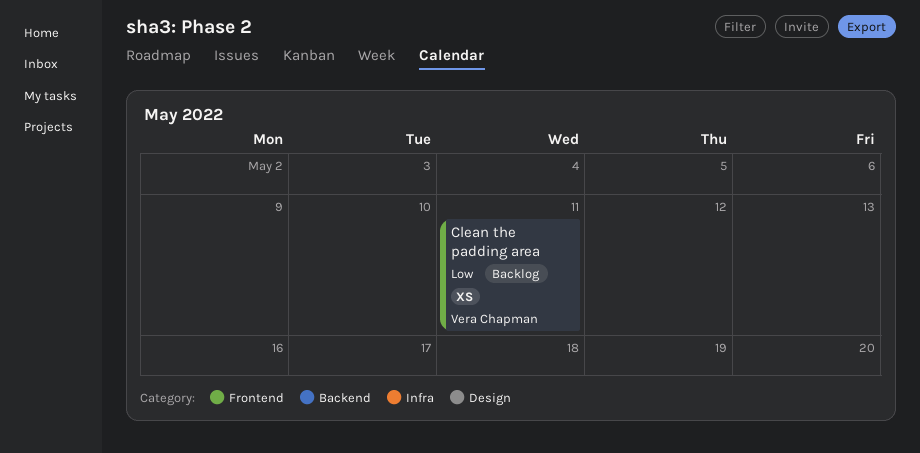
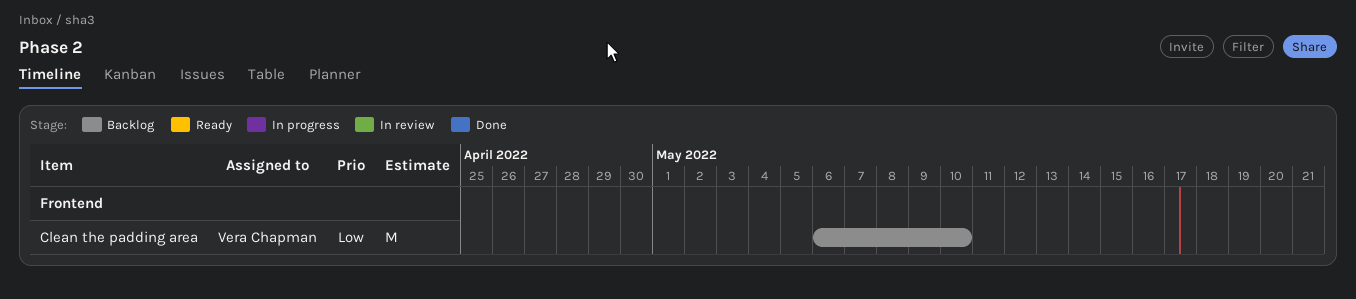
Clean the padding area, estimate: XS -> M
Clean the padding area, due: May 11 -> May 10

